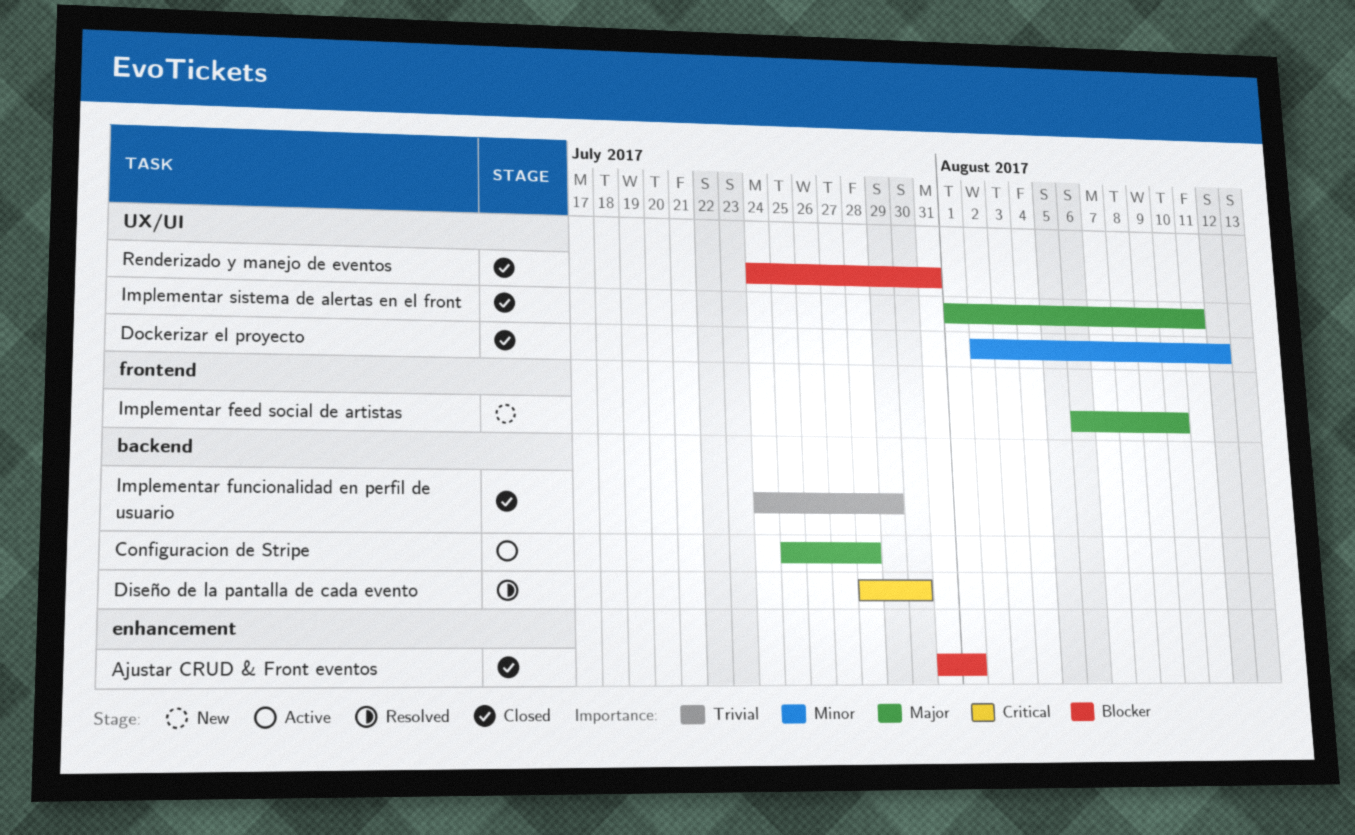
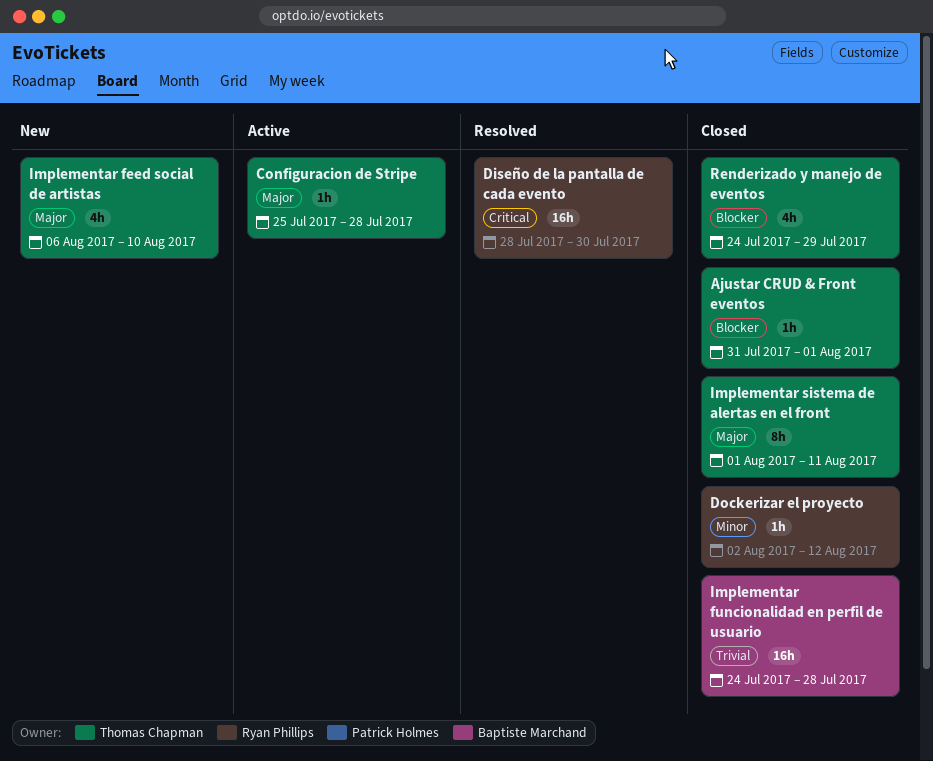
Implementar funcionalidad en perfil de usuario, due: Jul 29 -> Jul 28
Renderizado y manejo de eventos, due: Jul 31 -> Jul 29

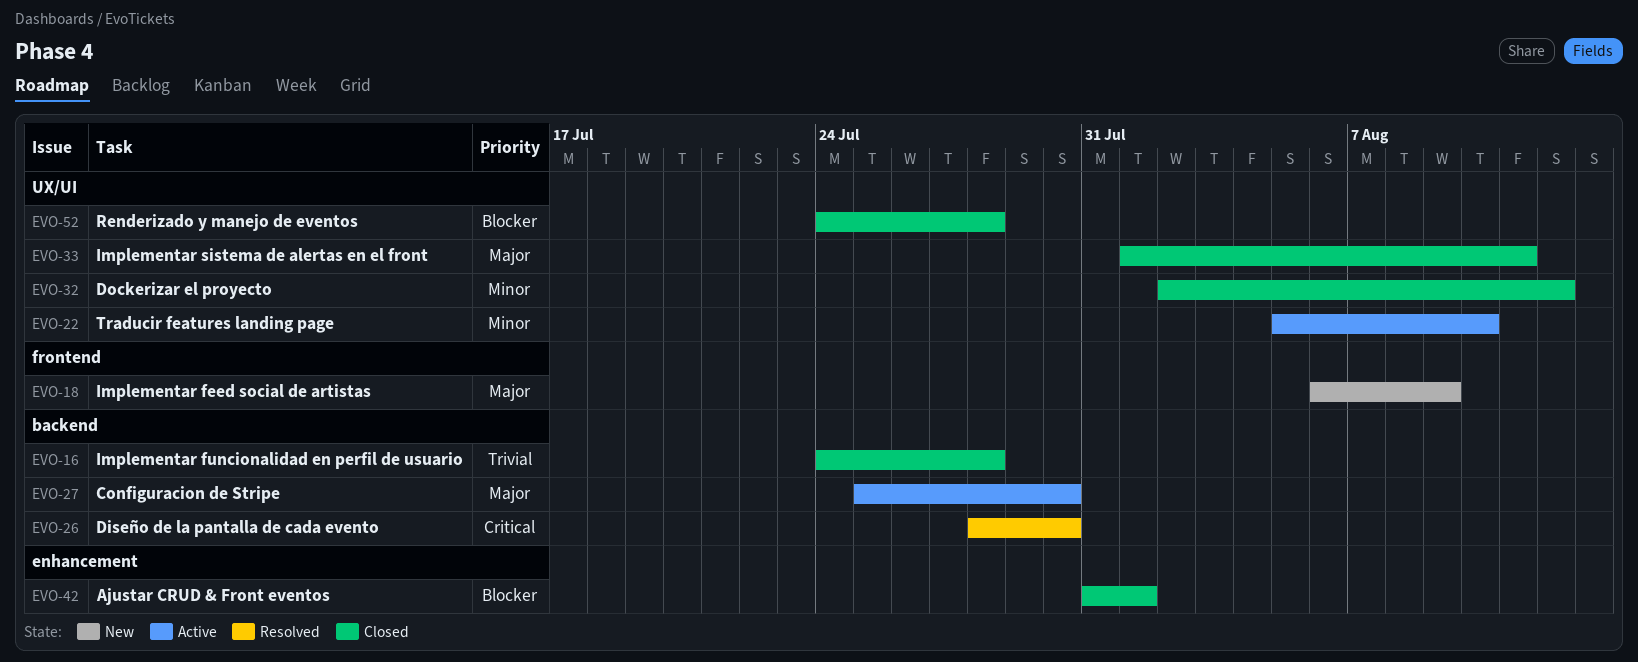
Configuracion de Stripe, due: Jul 28 -> Jul 30
Implementar feed social de artistas, due: Aug 10 -> Aug 9
Renderizado y manejo de eventos, due: Jul 29 -> Jul 28
Traducir features landing page: none -> present

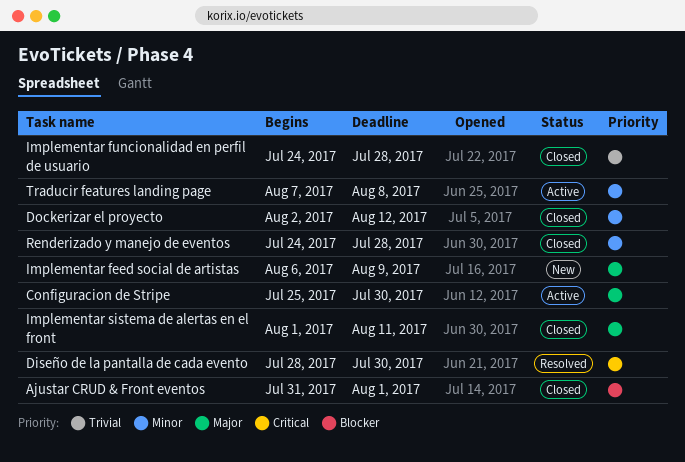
Renderizado y manejo de eventos, priority: Blocker -> Minor
Traducir features landing page, start: Aug 5 -> Aug 7
Traducir features landing page, due: Aug 10 -> Aug 8

